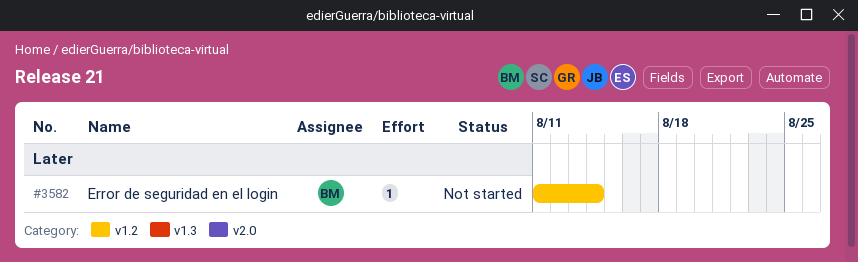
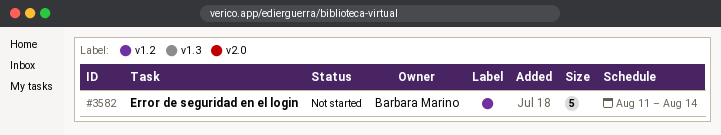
#3582, estimate: 1 -> 5

